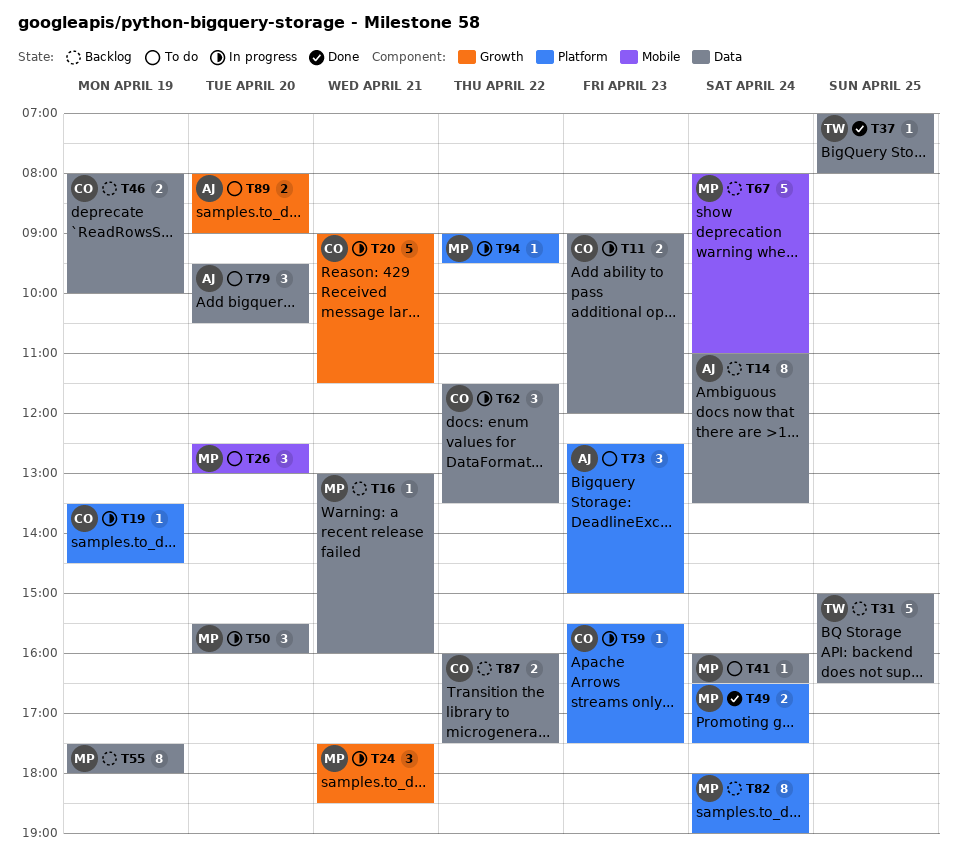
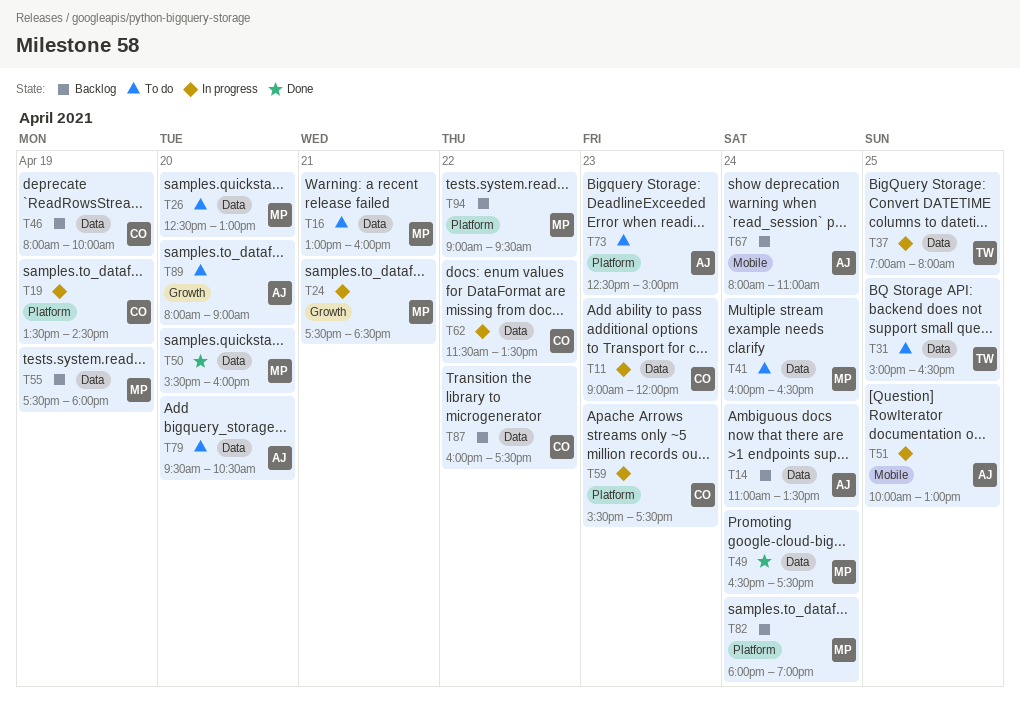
T16, status: Backlog -> To do
T20: present -> none
T26, label: Mobile -> Data
T31, status: Backlog -> To do
T37, status: Done -> In progress
T49, label: Platform -> Data
T50, status: In progress -> Done
T51: none -> present
T67, owner: MP -> AJ
T94, status: In progress -> Backlog

